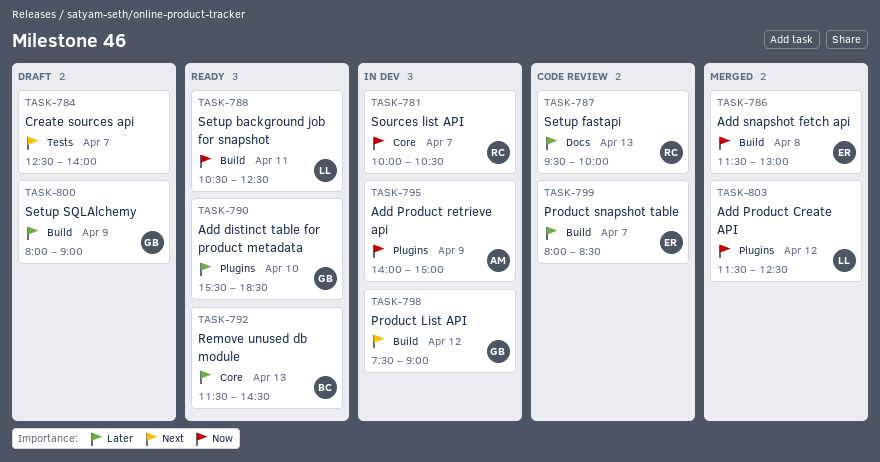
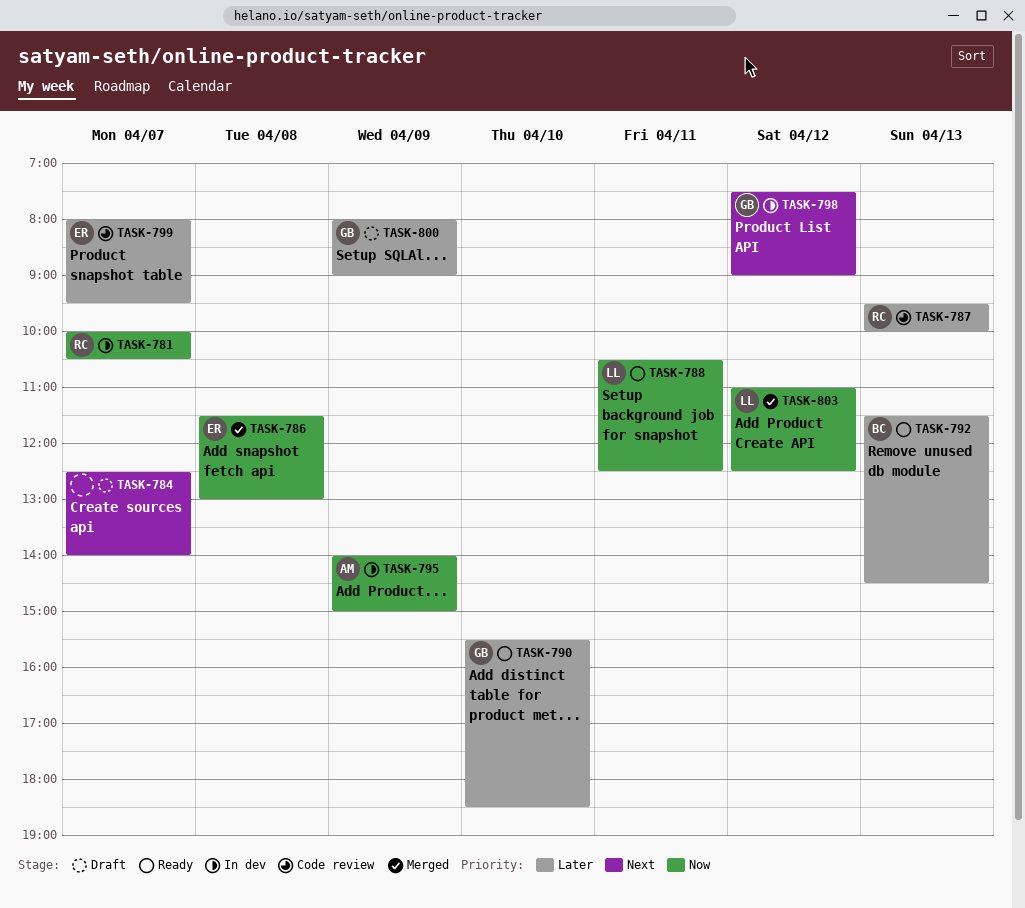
TASK-799, ends: 08:30 -> 09:30
TASK-803, begins: 11:30 -> 11:00

